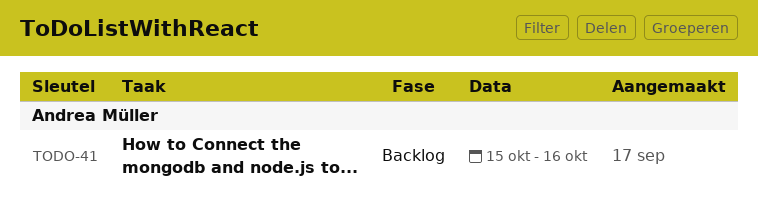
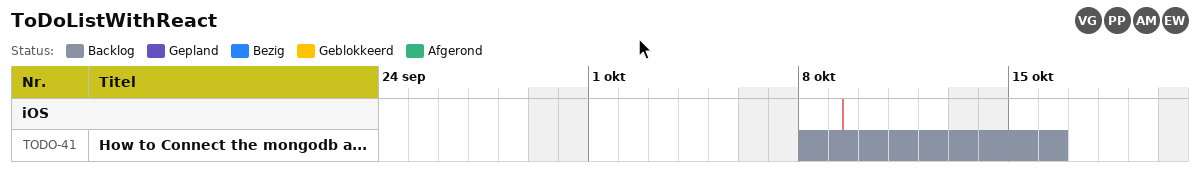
TODO-41, start: Oct 15 -> Oct 8

